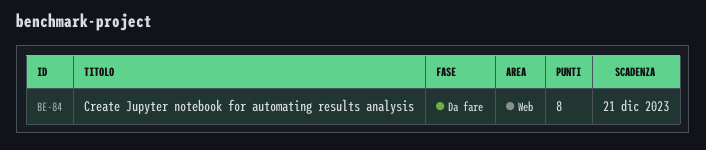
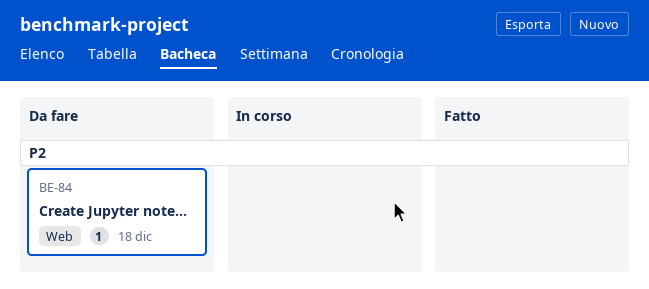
BE-84, estimate: 8 -> 1
BE-84, due: Dec 21 -> Dec 18

